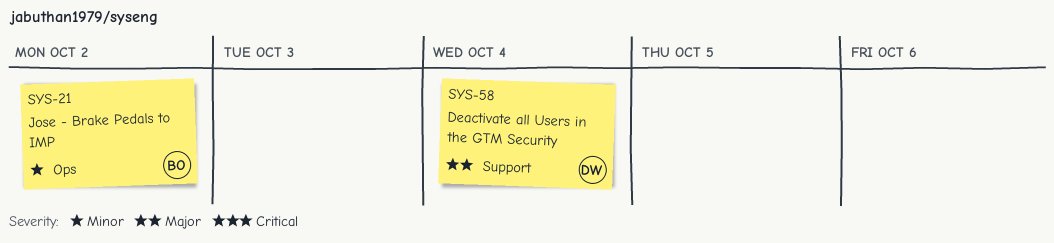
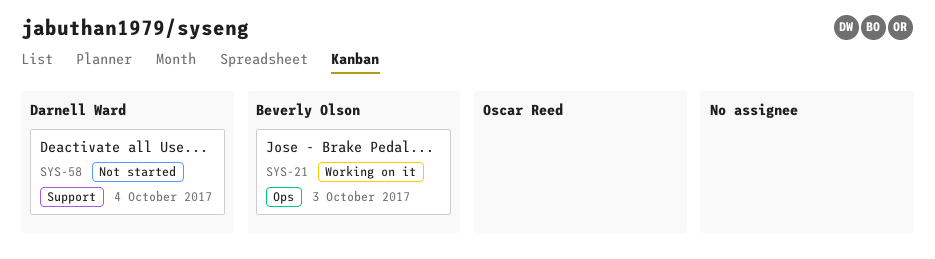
SYS-21, due: Oct 2 -> Oct 3

